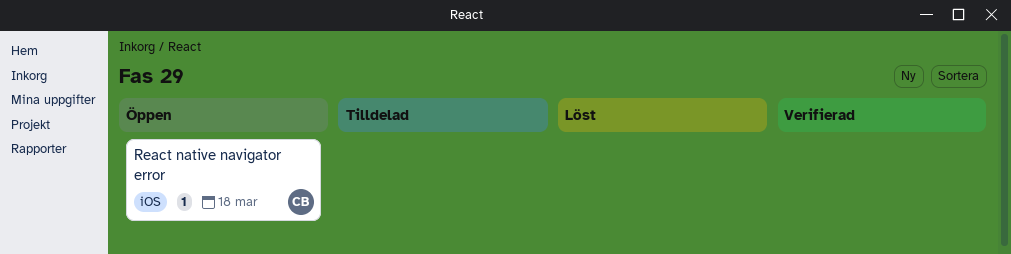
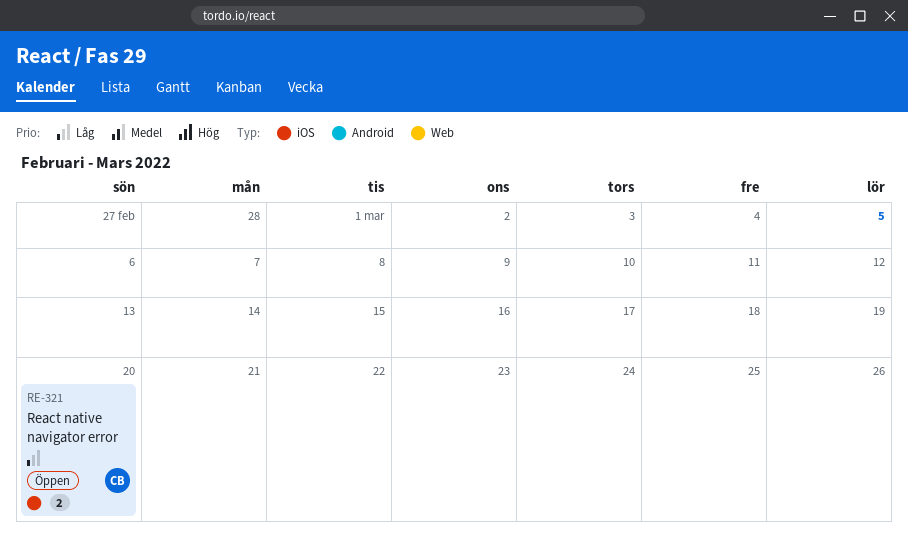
React native navigator error, estimate: 1 -> 2
React native navigator error, due: Mar 18 -> Mar 20

